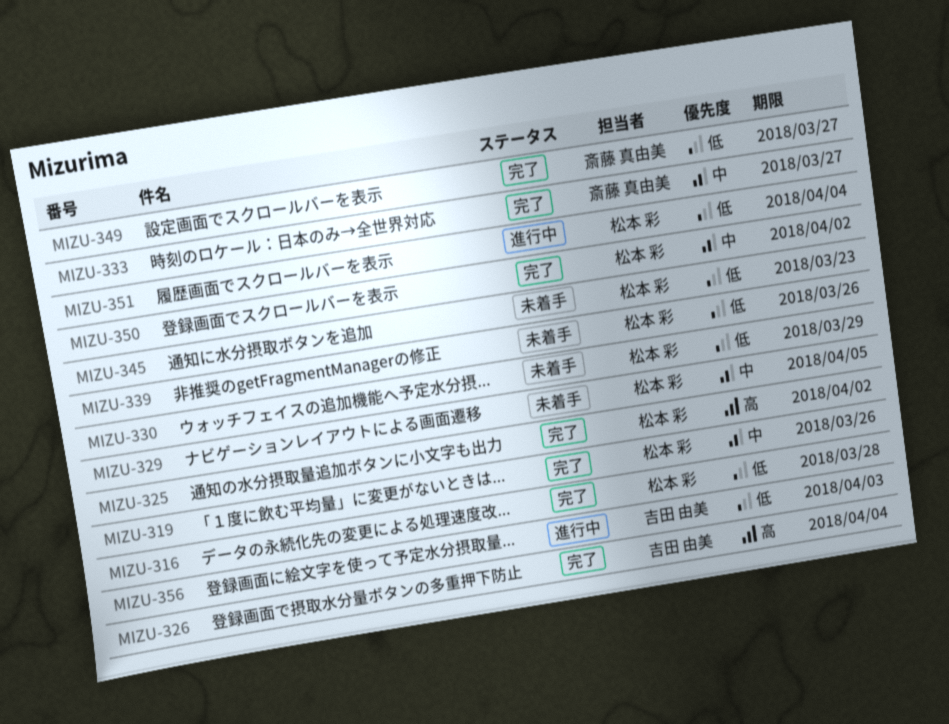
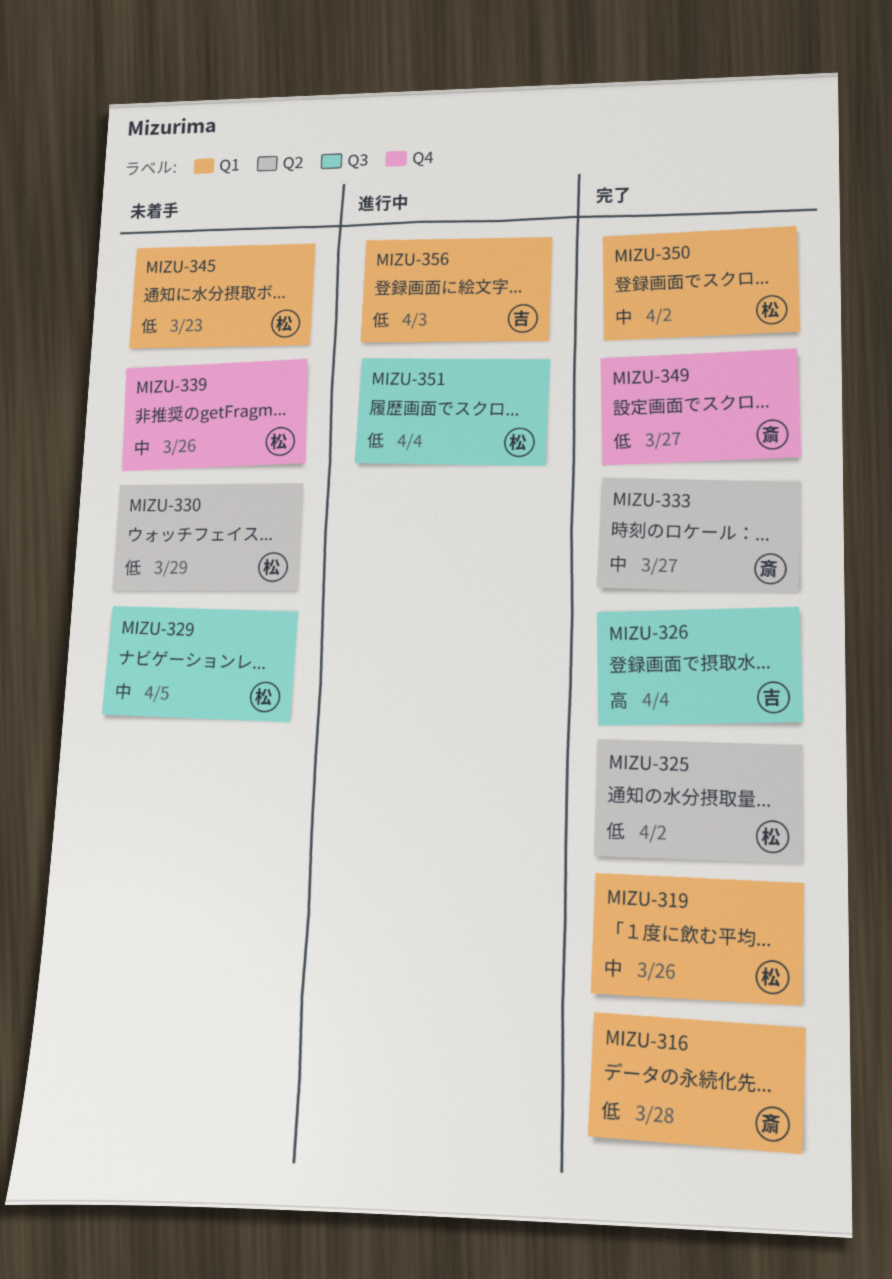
MIZU-316, owner: 松本 彩 -> 斎藤 真由美
MIZU-325, priority: 高 -> 低
MIZU-339, priority: 低 -> 中

